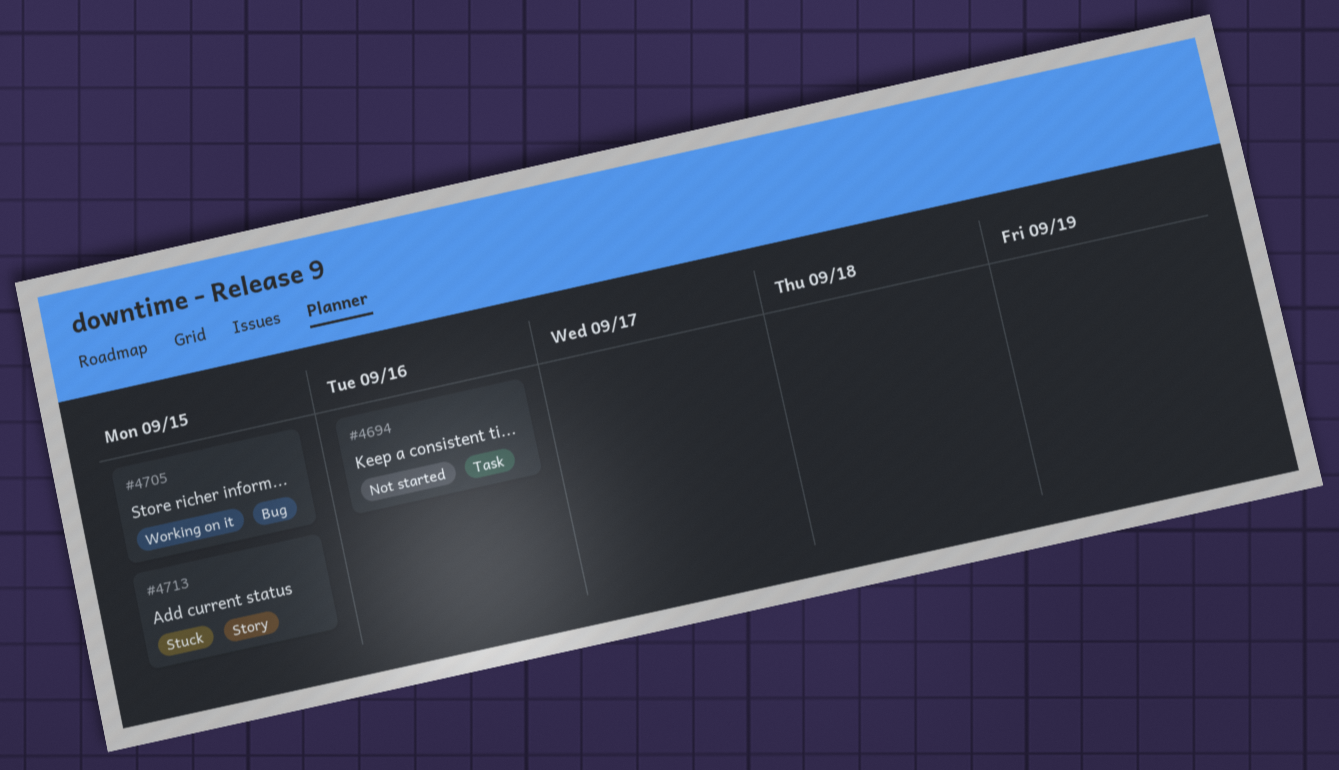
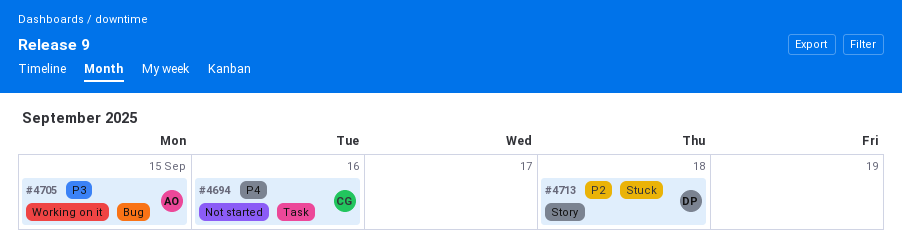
#4713, due: Sep 15 -> Sep 18

